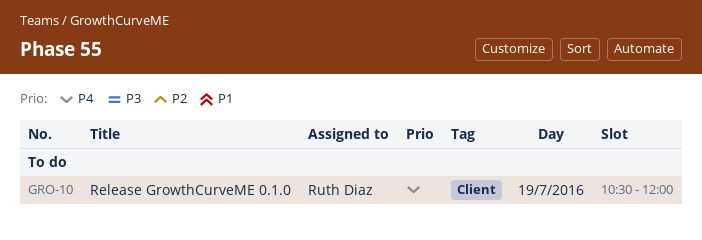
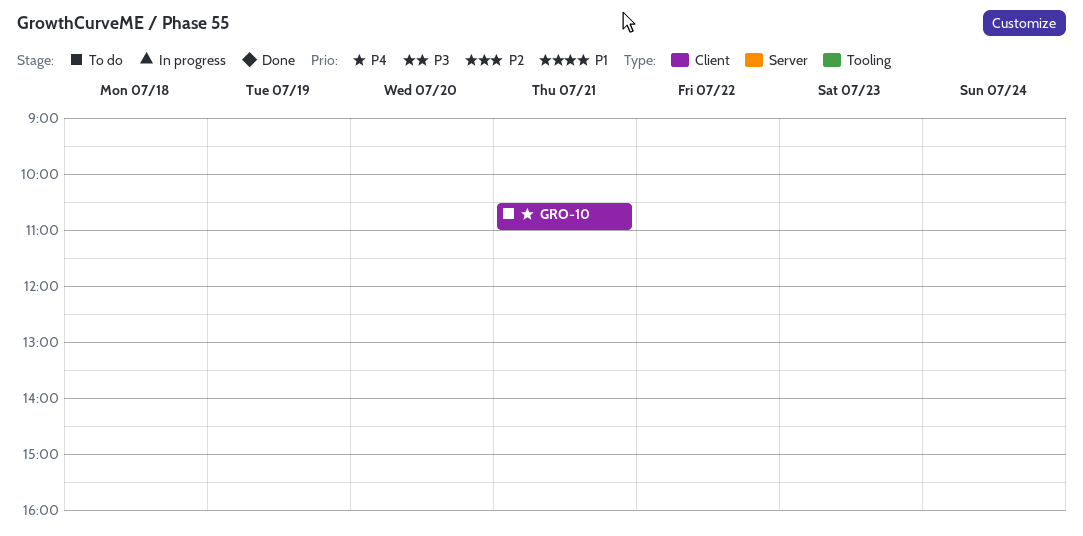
GRO-10, day: Jul 19 -> Jul 21
GRO-10, ends: 12:00 -> 11:00

